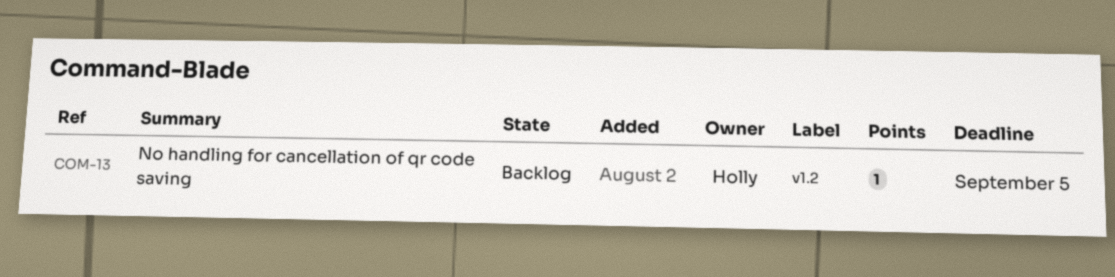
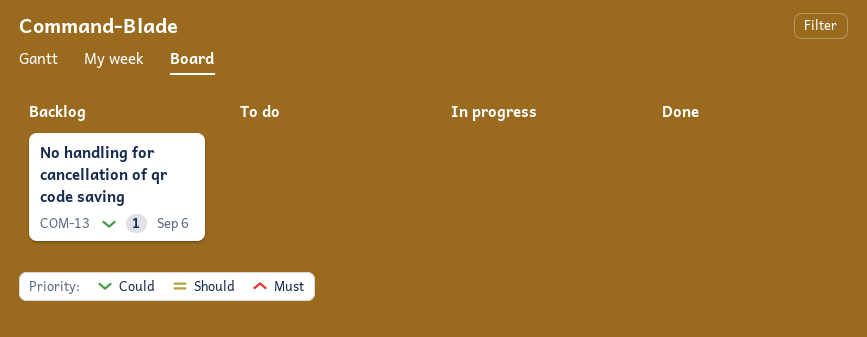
COM-13, due: Sep 5 -> Sep 6

